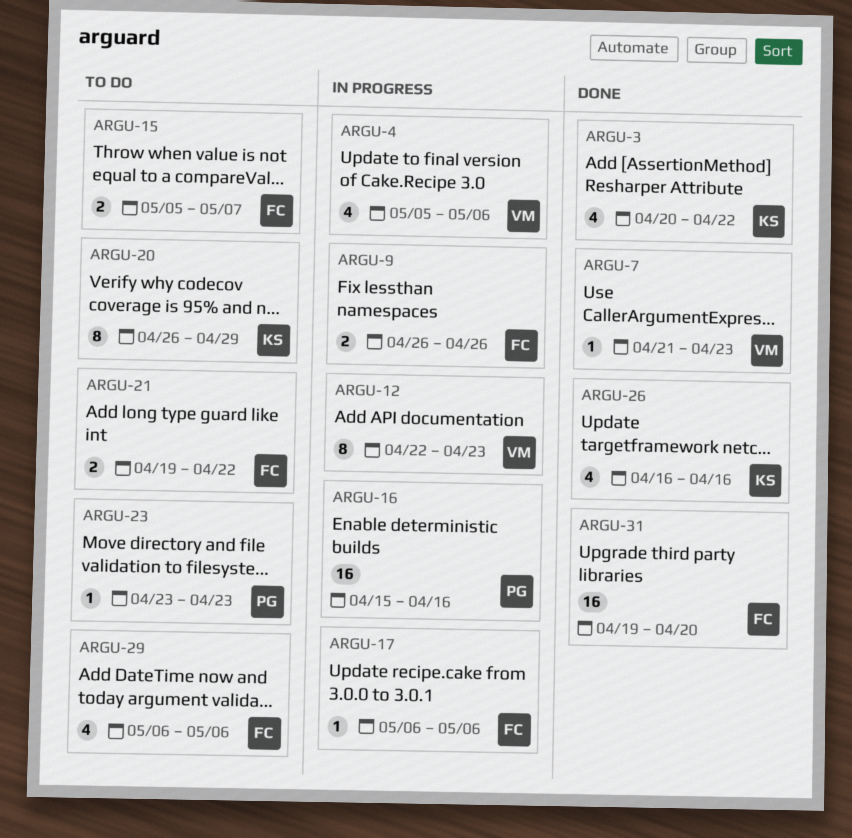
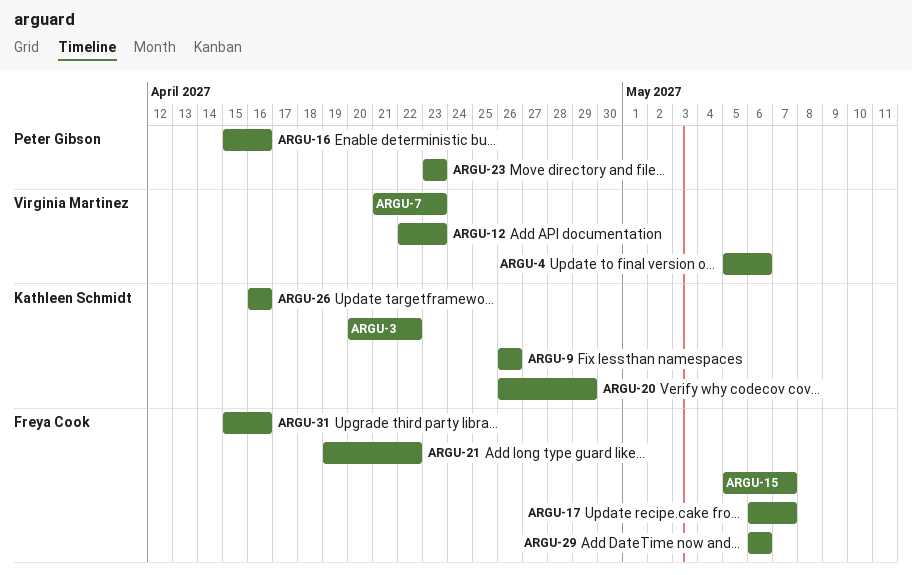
ARGU-9, owner: Freya Cook -> Kathleen Schmidt
ARGU-17, due: May 6 -> May 7
ARGU-31, start: Apr 19 -> Apr 15
ARGU-31, due: Apr 20 -> Apr 16

